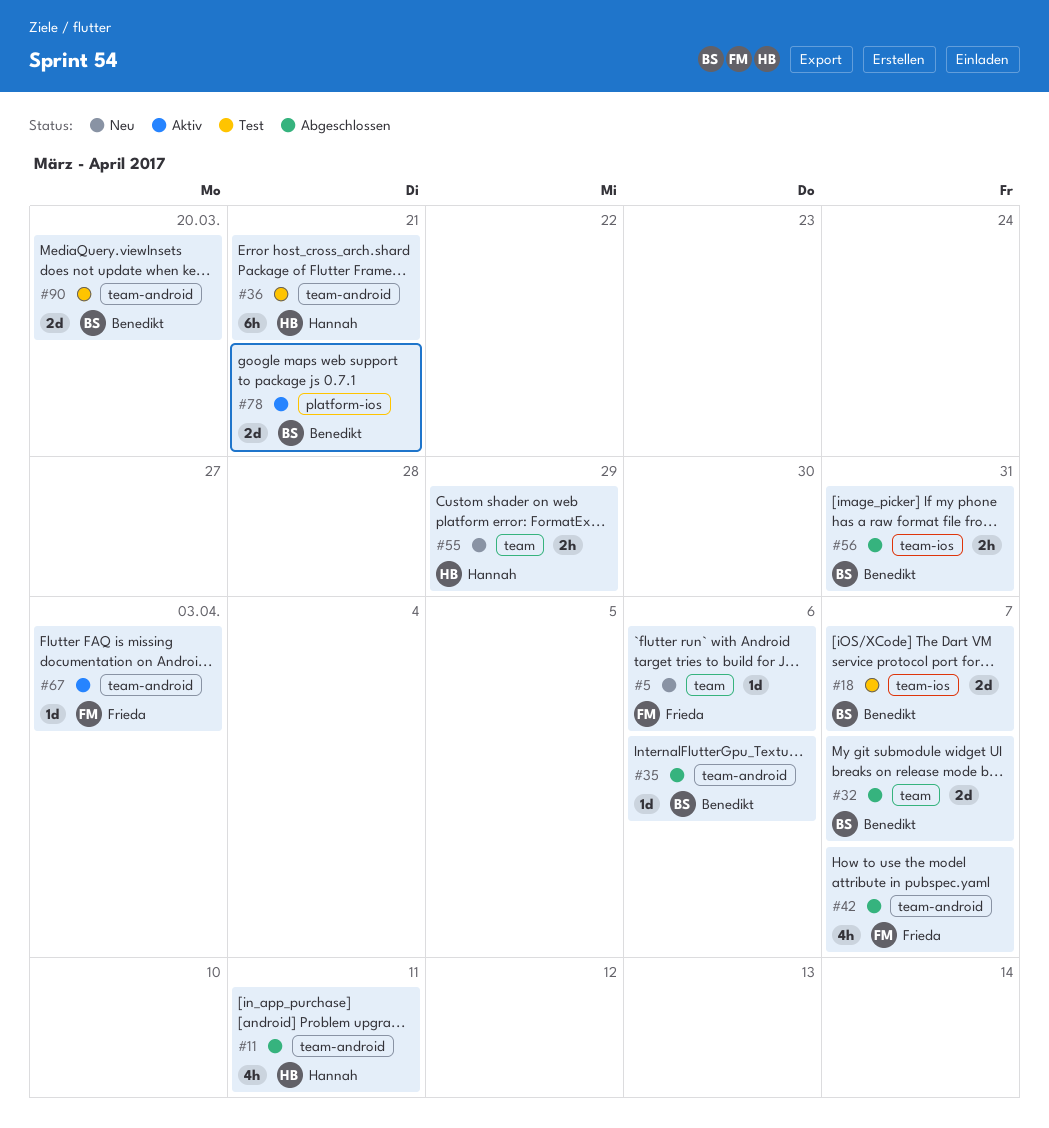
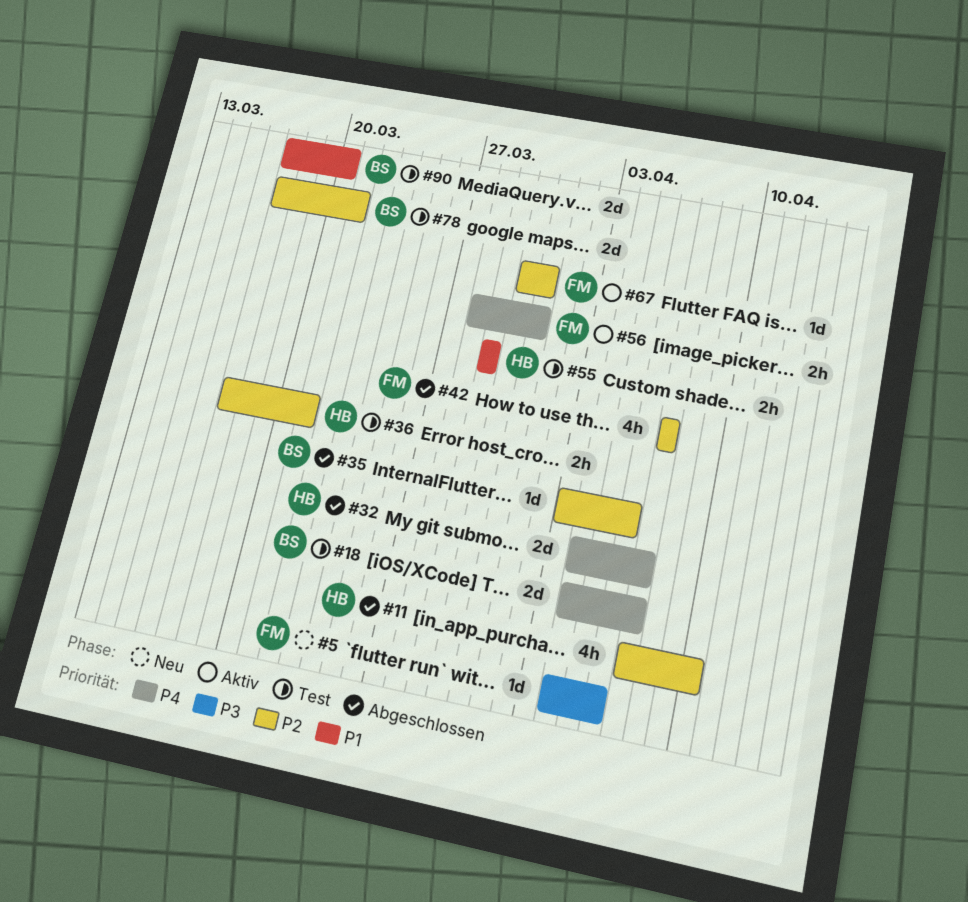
#11, due: Apr 11 -> Apr 10
#32, owner: Benedikt -> Hannah
#36, estimate: 6h -> 2h
#55, status: Neu -> Test
#56, status: Abgeschlossen -> Aktiv
#56, owner: Benedikt -> Frieda
#67, due: Apr 3 -> Mar 31
#78, status: Aktiv -> Test

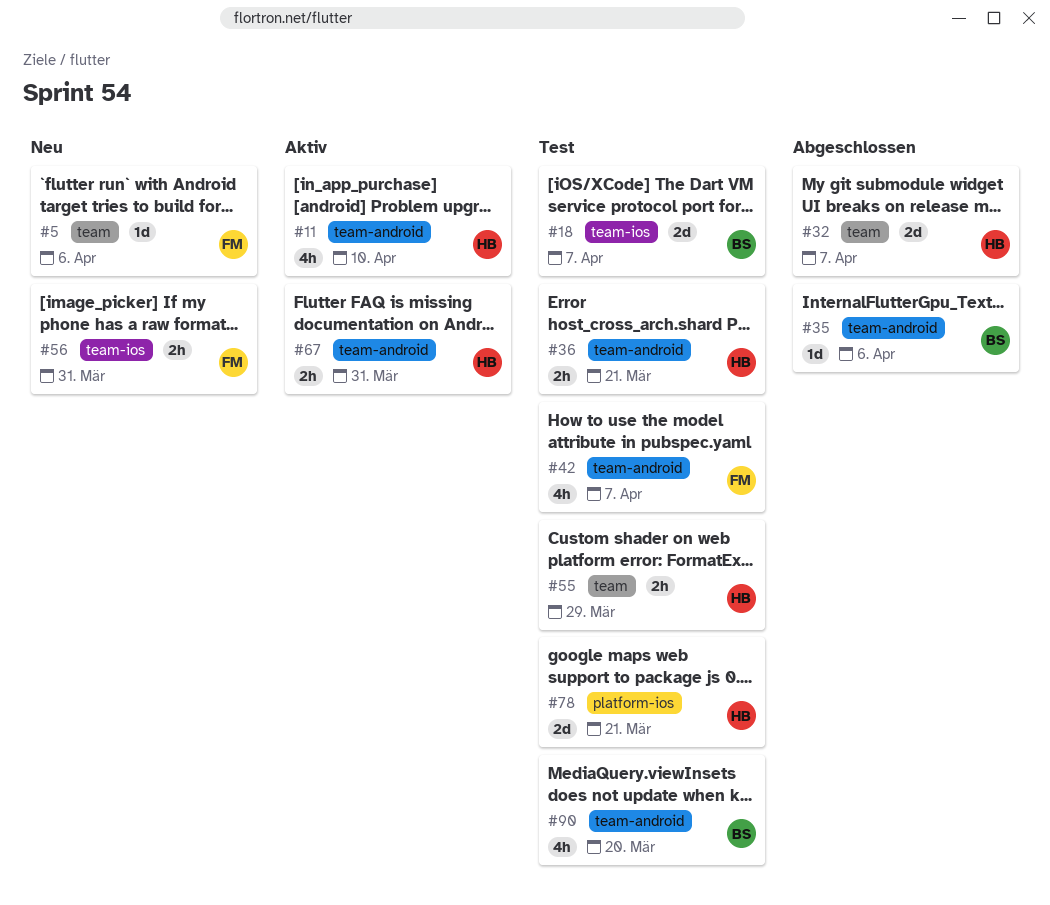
#11, status: Abgeschlossen -> Aktiv
#42, status: Abgeschlossen -> Test
#56, status: Aktiv -> Neu
#67, owner: FM -> HB
#67, estimate: 1d -> 2h
#78, owner: BS -> HB
#90, estimate: 2d -> 4h

